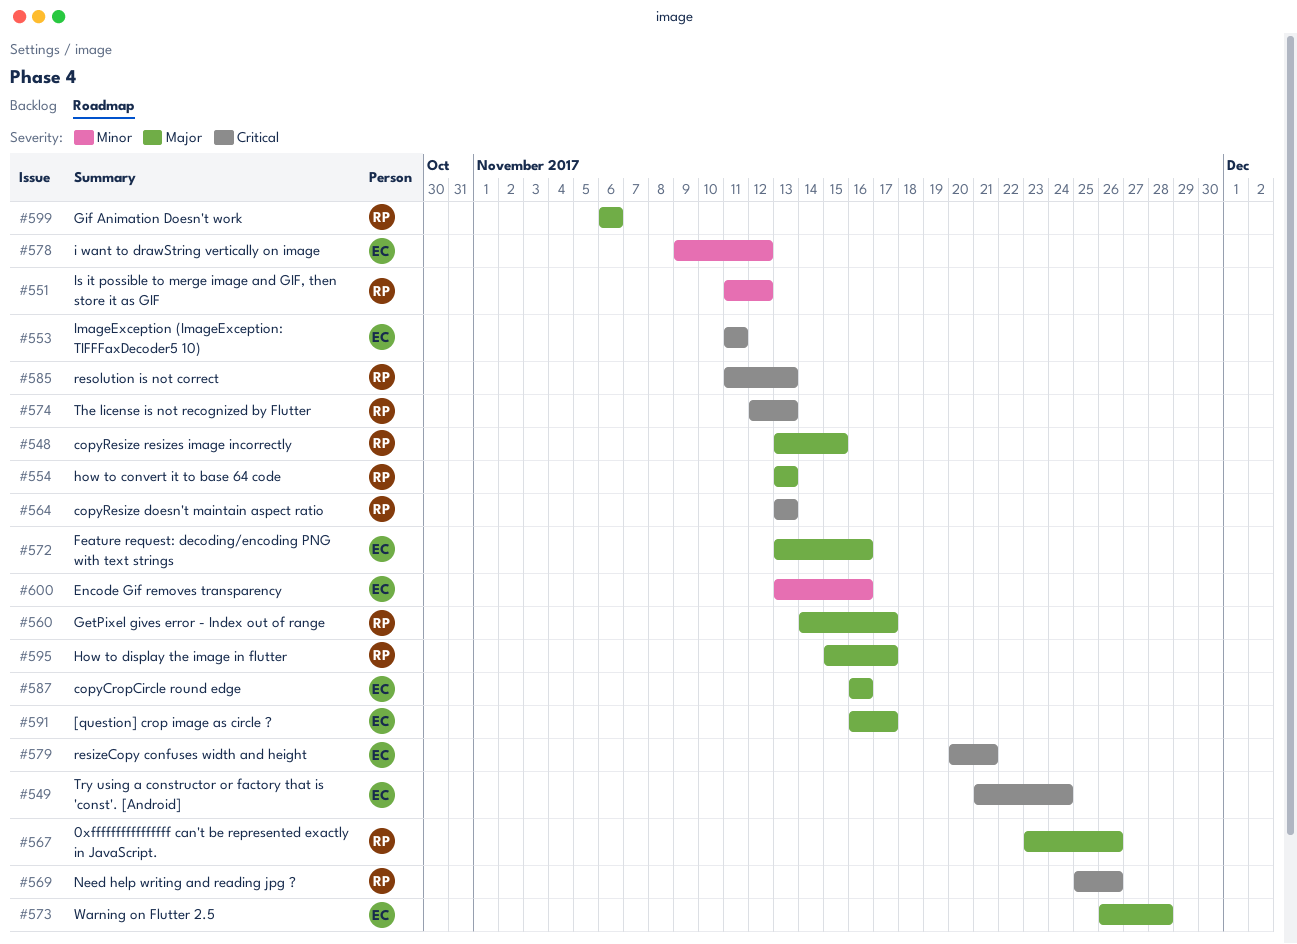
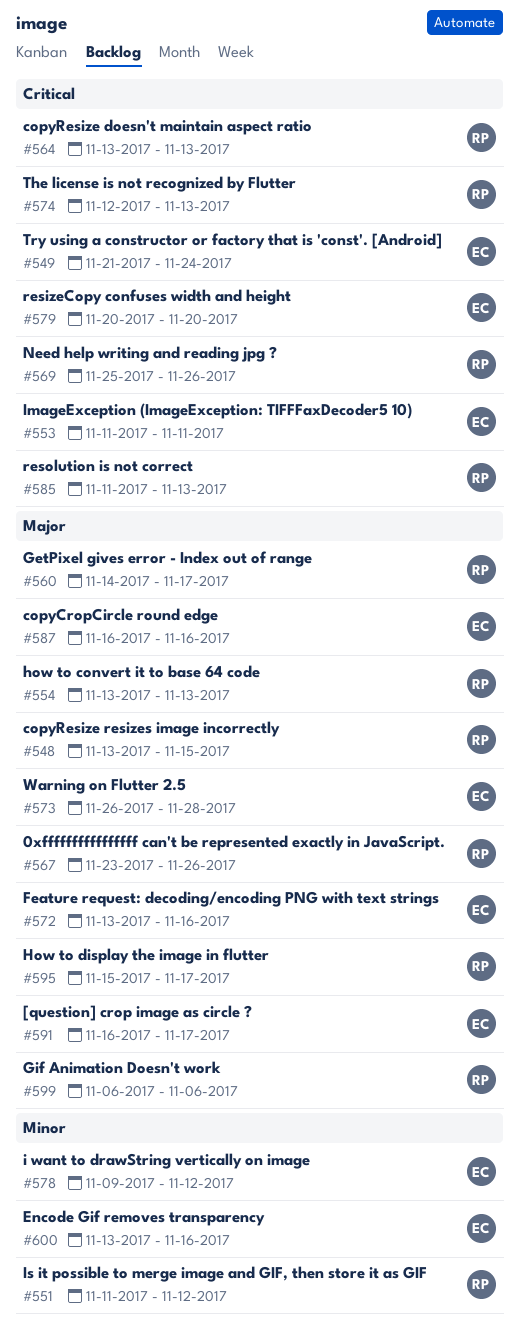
#579, due: Nov 21 -> Nov 20

